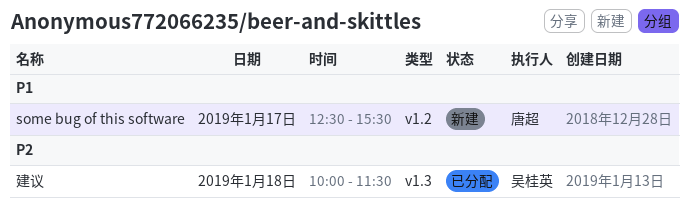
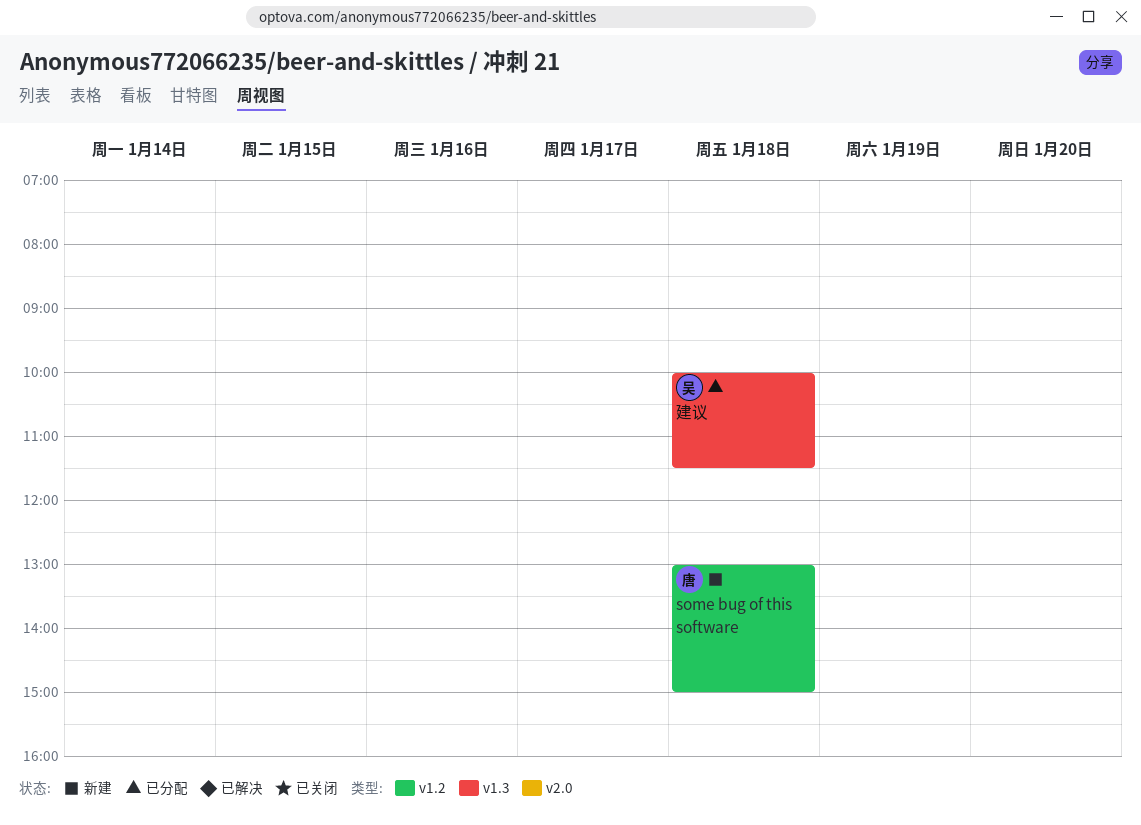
some bug of this software, day: Jan 17 -> Jan 18
some bug of this software, begins: 12:30 -> 13:00
some bug of this software, ends: 15:30 -> 15:00

